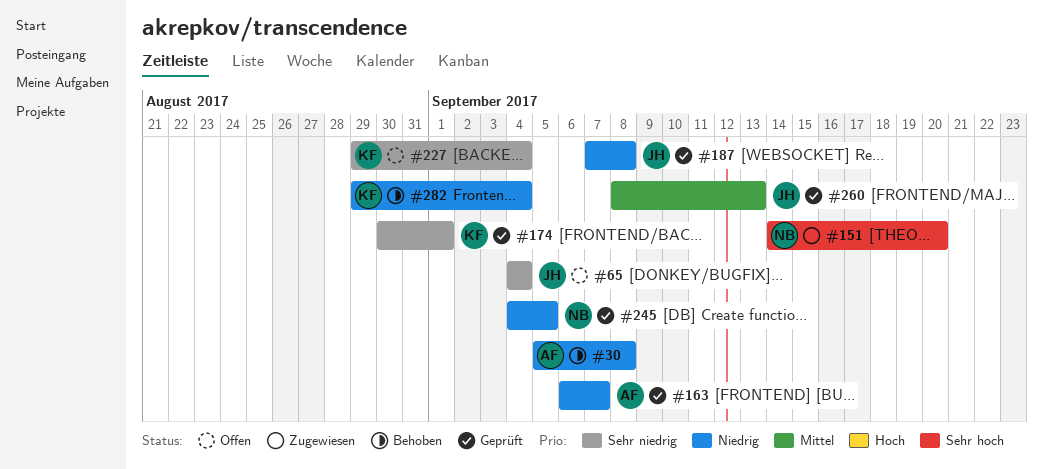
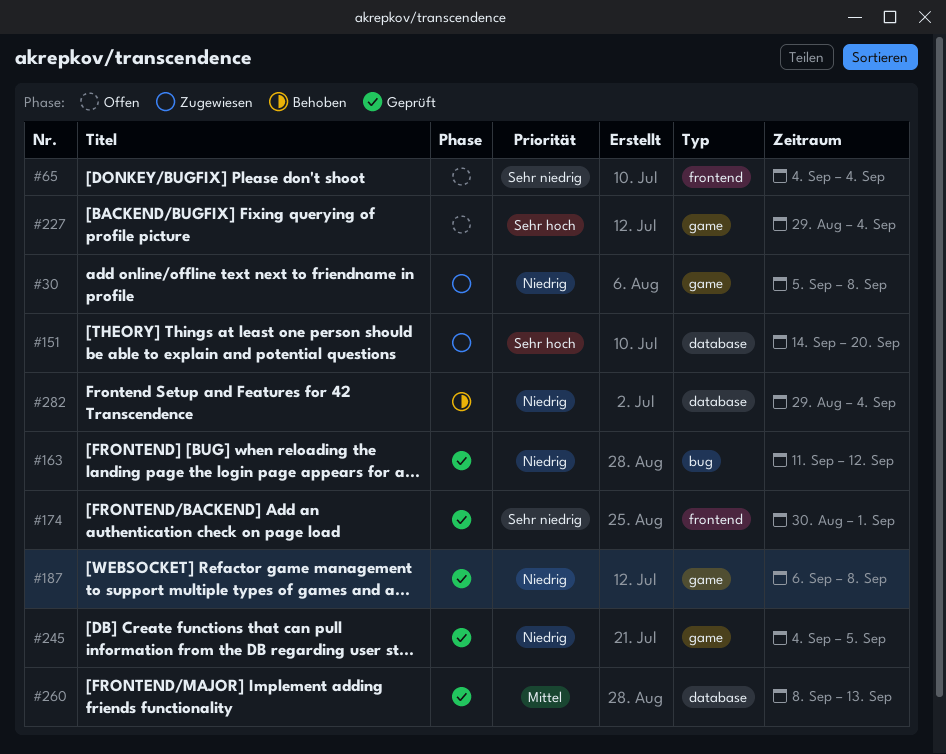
#30, status: Behoben -> Zugewiesen
#163, start: Sep 6 -> Sep 11
#163, due: Sep 7 -> Sep 12
#187, start: Sep 7 -> Sep 6
#227, priority: Sehr niedrig -> Sehr hoch

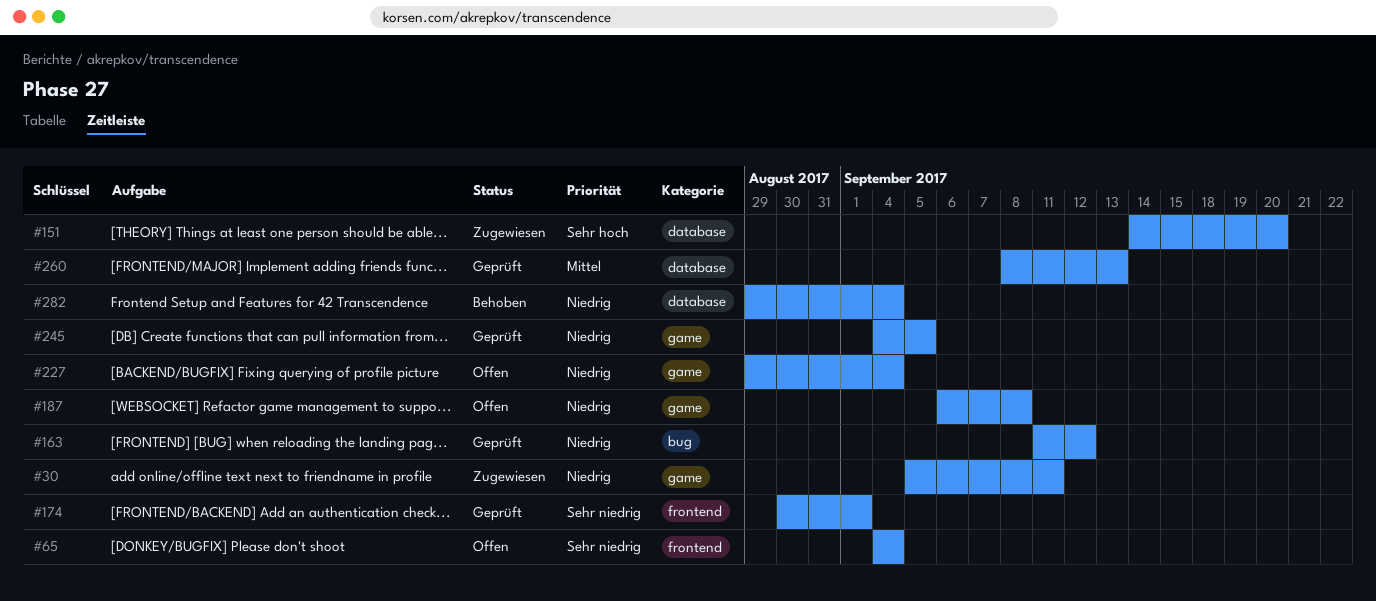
#30, due: Sep 8 -> Sep 11
#187, status: Geprüft -> Offen
#227, priority: Sehr hoch -> Niedrig

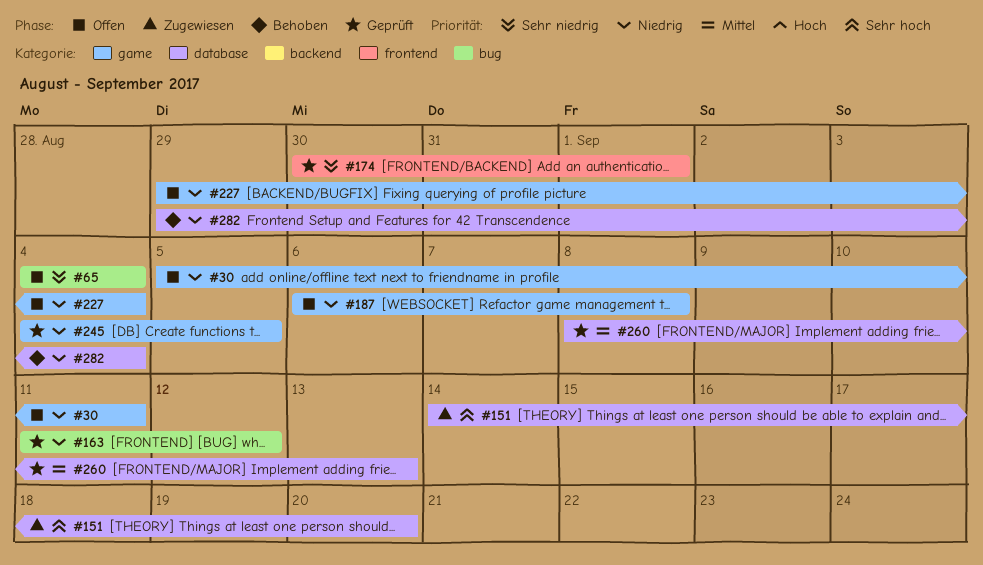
#30, status: Zugewiesen -> Offen
#65, label: frontend -> bug

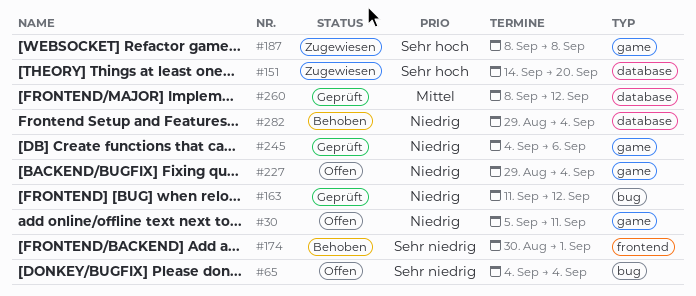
#174, status: Geprüft -> Behoben
#187, status: Offen -> Zugewiesen
#187, priority: Niedrig -> Sehr hoch
#187, start: Sep 6 -> Sep 8
#245, due: Sep 5 -> Sep 6
#260, due: Sep 13 -> Sep 12

